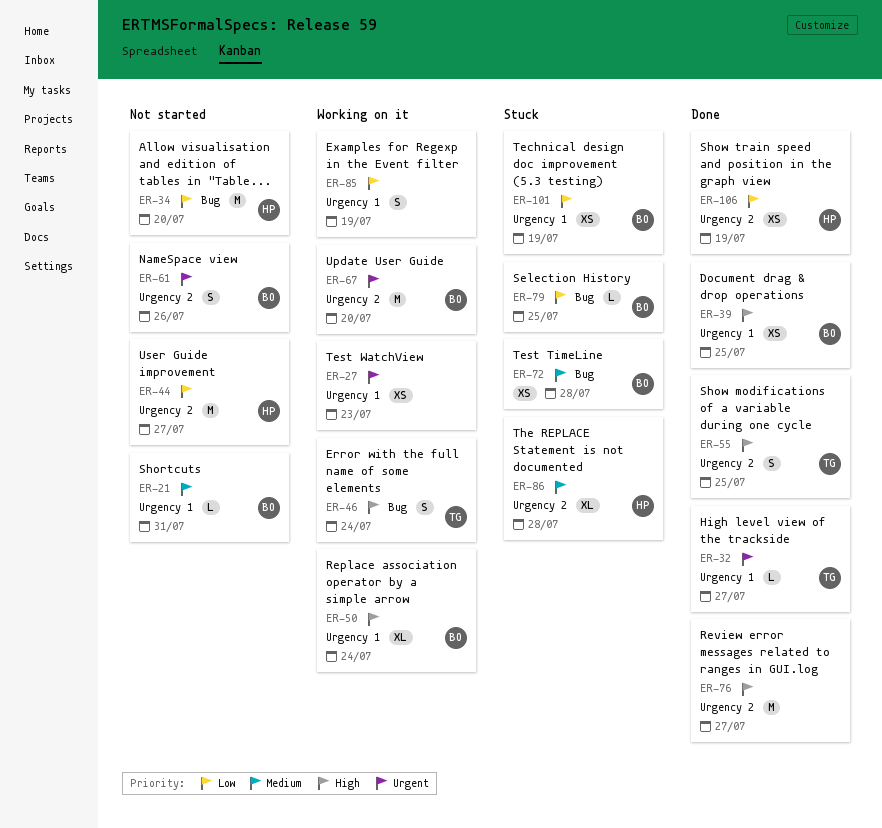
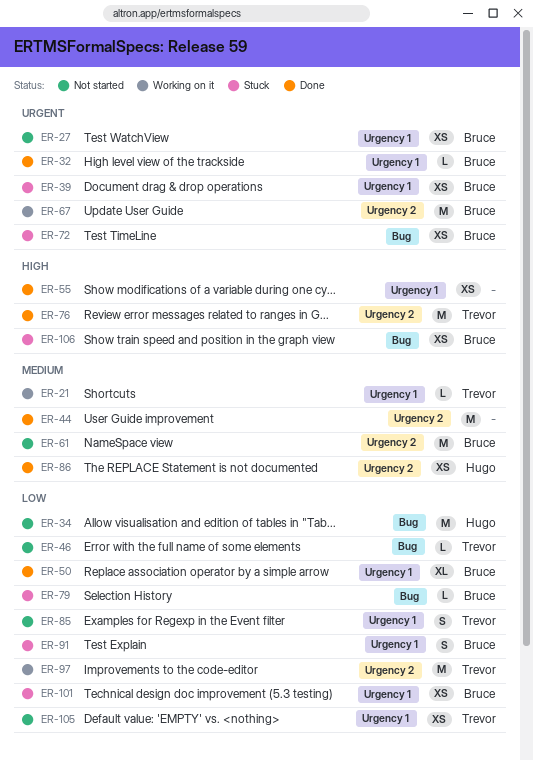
ER-21, status: Not started -> Working on it
ER-21, owner: Bruce -> Trevor
ER-27, status: Working on it -> Not started
ER-27, owner: none -> Bruce
ER-32, owner: Trevor -> Bruce
ER-39, status: Done -> Stuck
ER-39, priority: High -> Urgent
ER-44, status: Not started -> Done
ER-44, owner: Hugo -> none
ER-44, priority: Low -> Medium
ER-46, status: Working on it -> Not started
ER-46, priority: High -> Low
ER-46, estimate: S -> L
ER-50, status: Working on it -> Done
ER-50, priority: High -> Low
ER-55, owner: Trevor -> none
ER-55, label: Urgency 2 -> Urgency 1
ER-55, estimate: S -> XS
ER-61, priority: Urgent -> Medium
ER-61, estimate: S -> M
ER-72, priority: Medium -> Urgent
ER-76, owner: none -> Trevor
ER-85, status: Working on it -> Not started
ER-85, owner: none -> Trevor
ER-86, status: Stuck -> Done
ER-86, estimate: XL -> XS
ER-91: none -> present
ER-97: none -> present
ER-105: none -> present
ER-106, status: Done -> Stuck
ER-106, owner: Hugo -> Bruce
ER-106, priority: Low -> High
ER-106, label: Urgency 2 -> Bug

